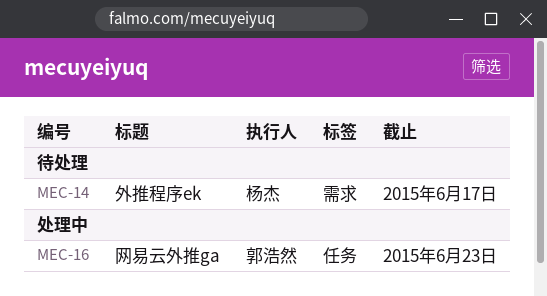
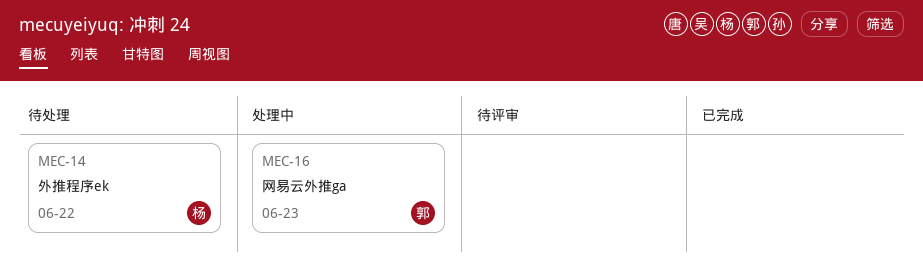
MEC-14, due: Jun 17 -> Jun 22

